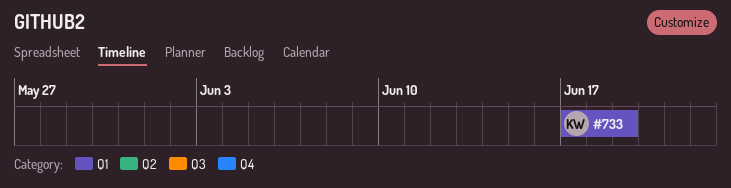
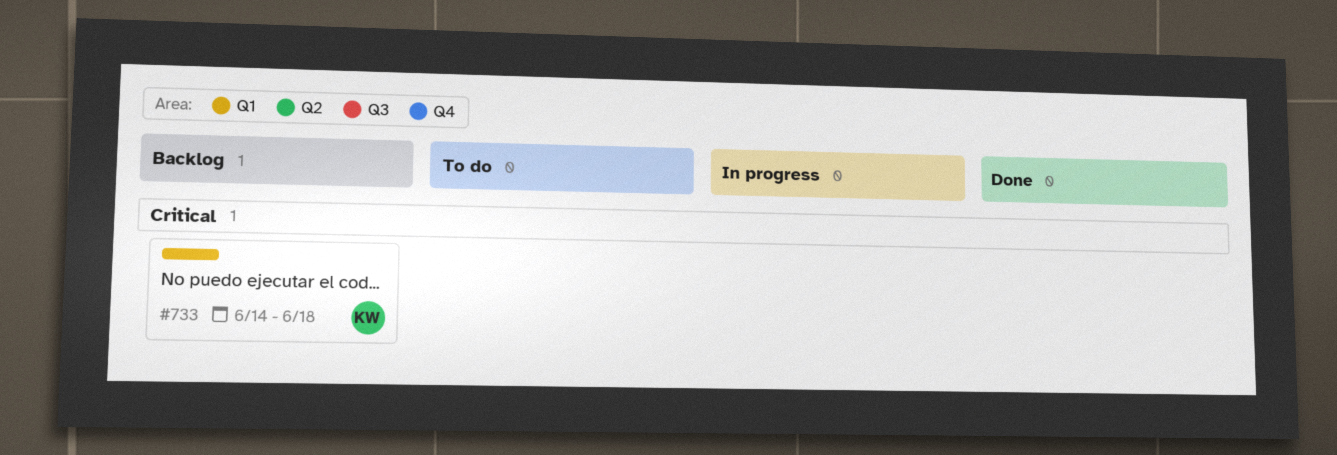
#733, start: Jun 17 -> Jun 14
#733, due: Jun 19 -> Jun 18

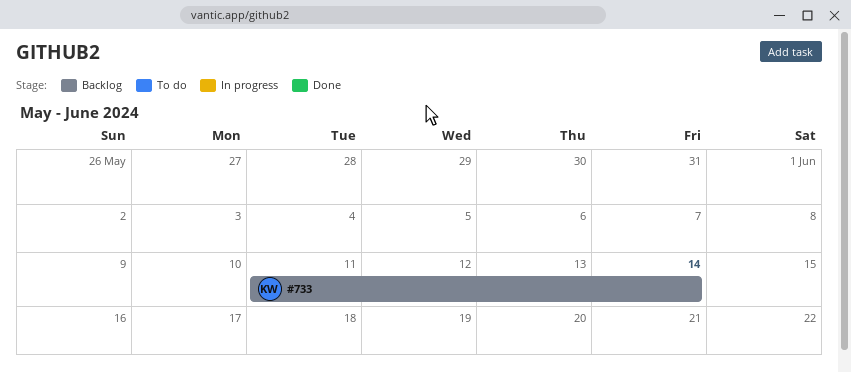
#733, start: Jun 14 -> Jun 11
#733, due: Jun 18 -> Jun 14

